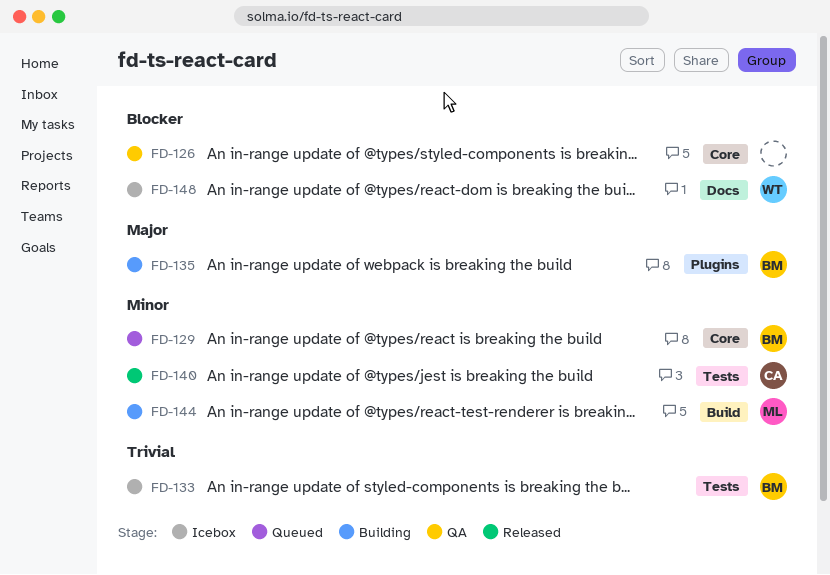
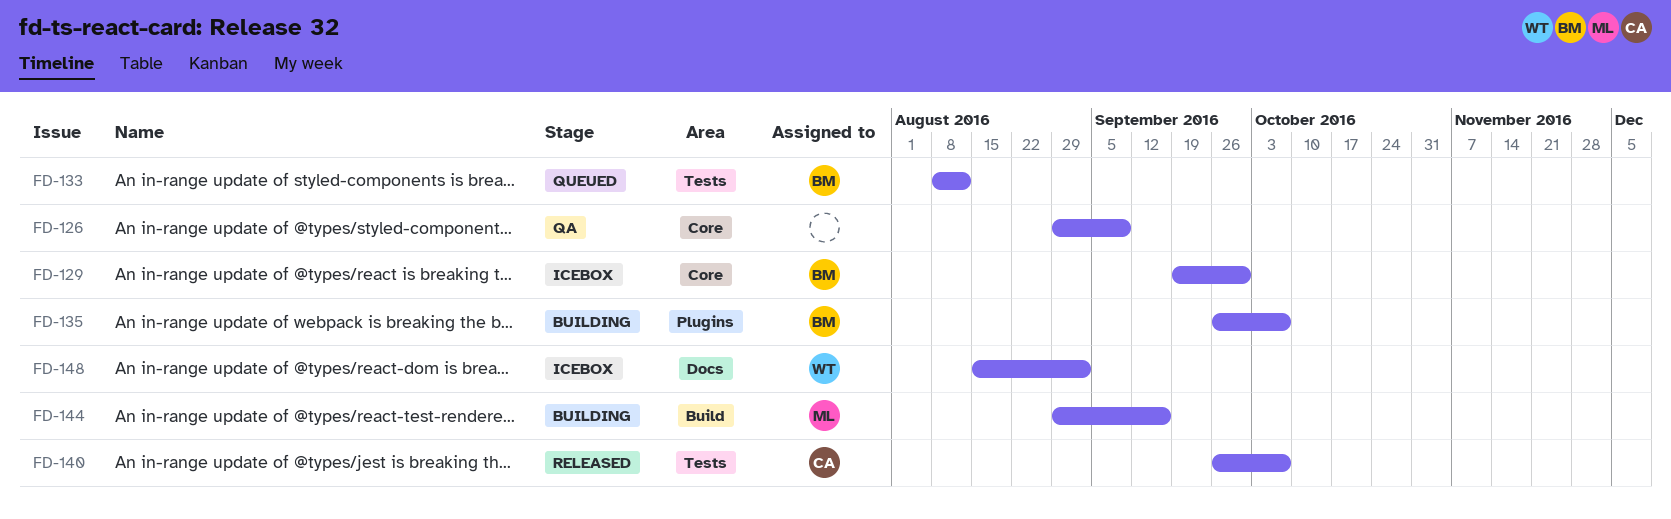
FD-129, status: Queued -> Icebox
FD-133, status: Icebox -> Queued

